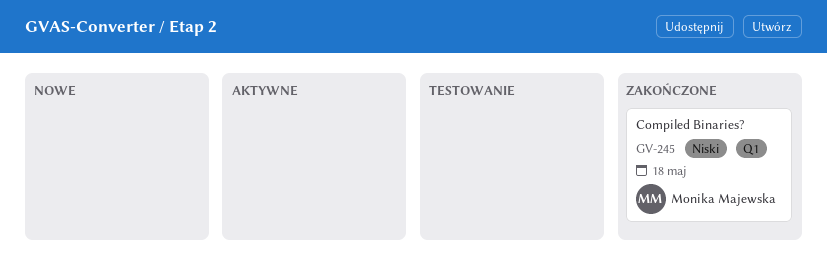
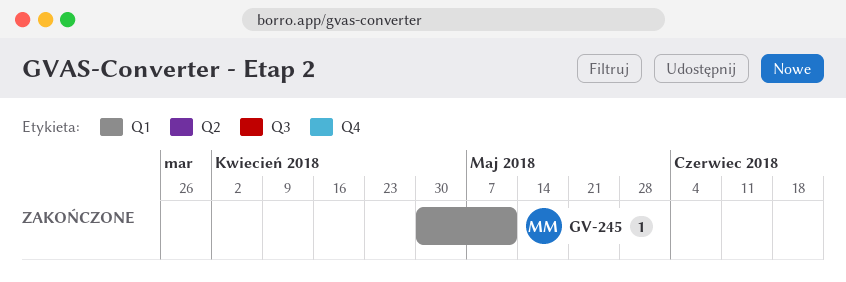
GV-245, due: May 18 -> May 11

